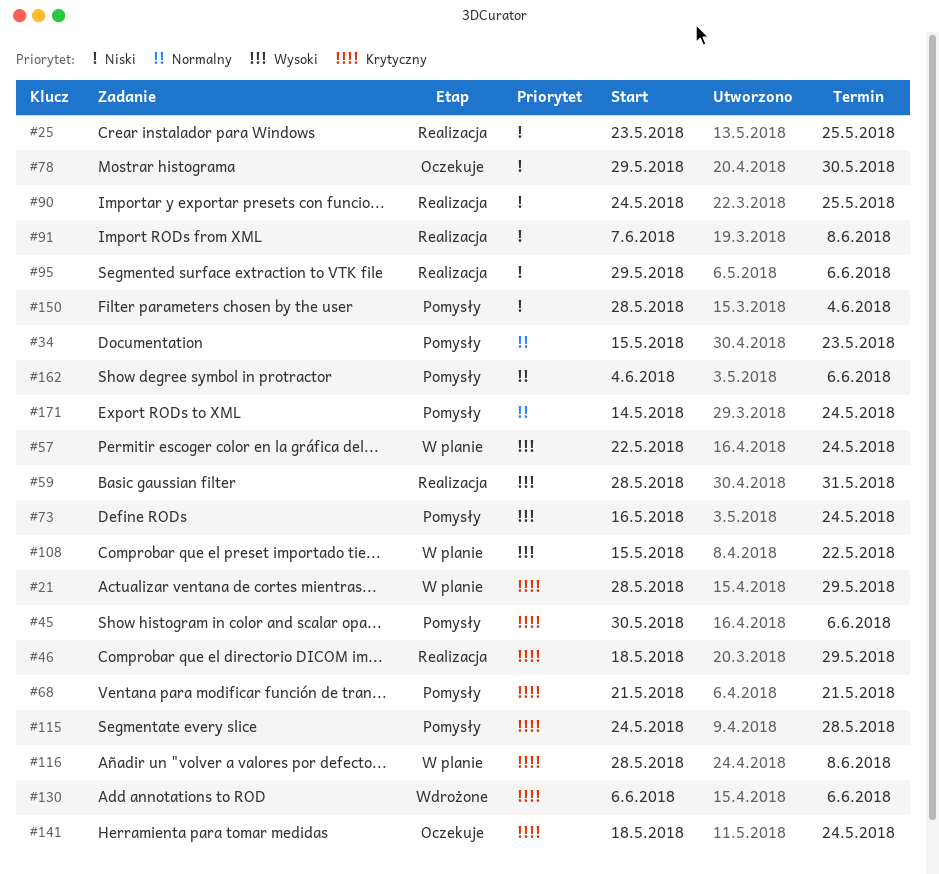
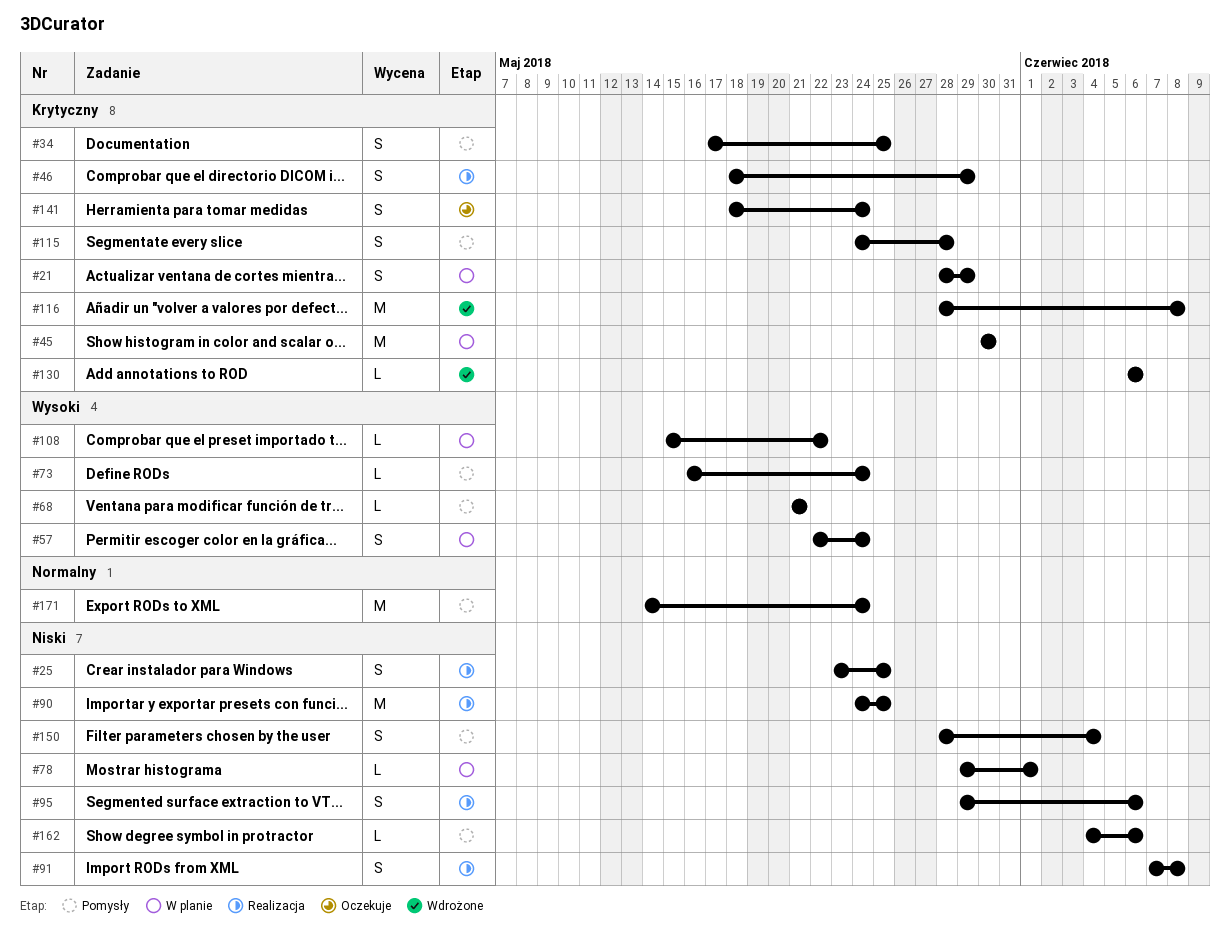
#34, priority: Normalny -> Krytyczny
#34, start: May 15 -> May 17
#34, due: May 23 -> May 25
#45, status: Pomysły -> W planie
#45, due: Jun 6 -> May 30
#59: present -> none
#68, priority: Krytyczny -> Wysoki
#78, status: Oczekuje -> W planie
#78, due: May 30 -> Jun 1
#116, status: W planie -> Wdrożone
#162, priority: Normalny -> Niski

